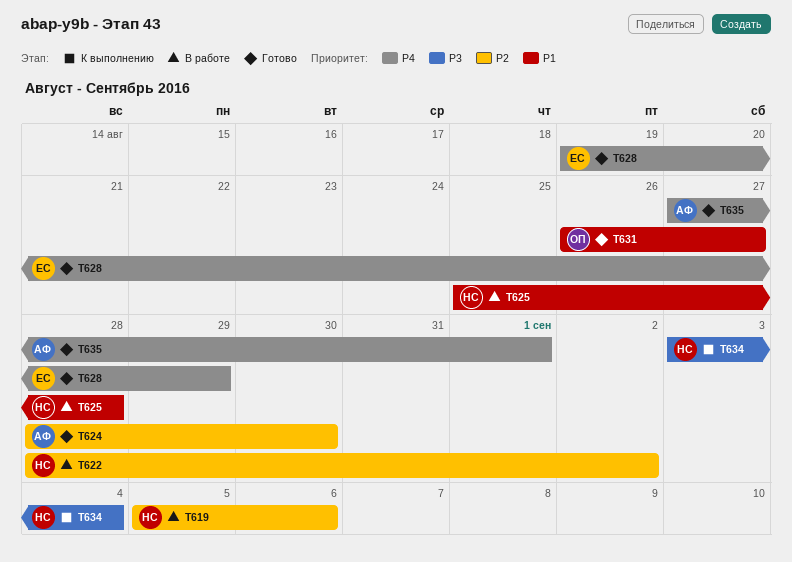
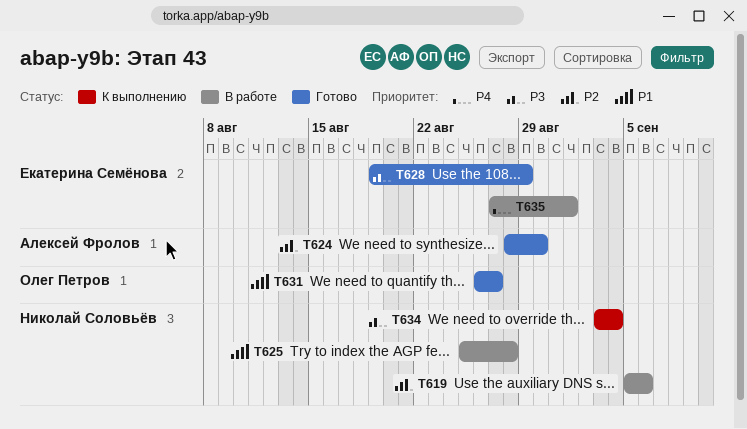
T622: present -> none
T628, priority: P4 -> P3
T635, status: Готово -> В работе
T635, owner: Алексей Фролов -> Екатерина Семёнова

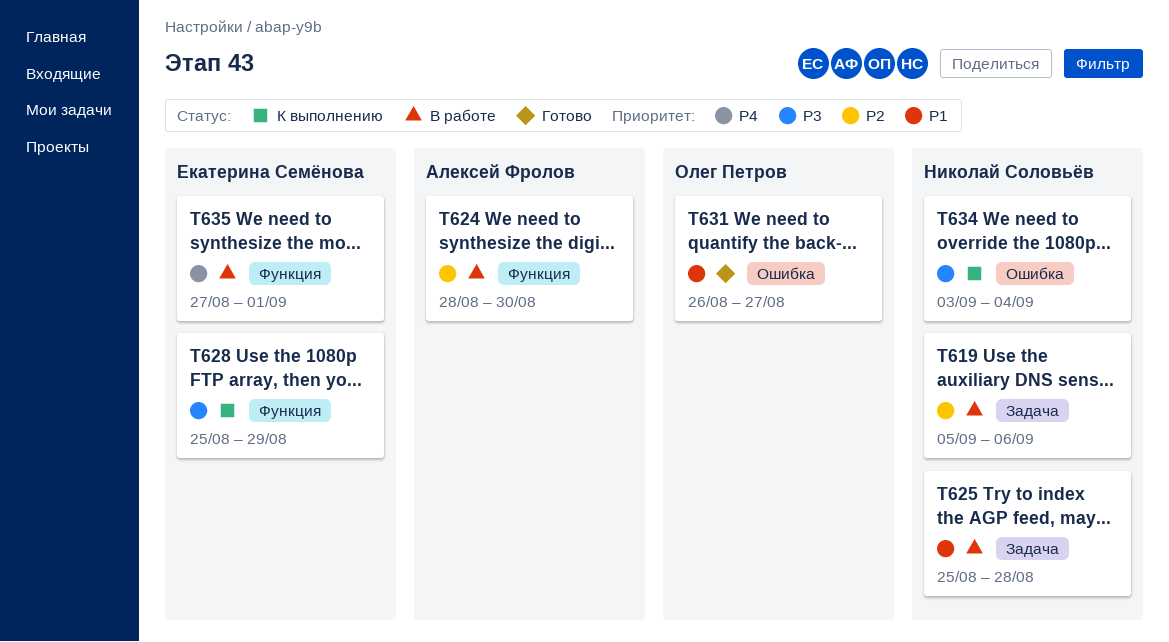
T624, status: Готово -> В работе
T628, status: Готово -> К выполнению
T628, start: Aug 19 -> Aug 25

